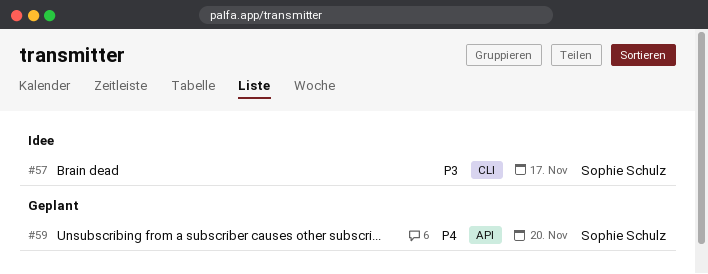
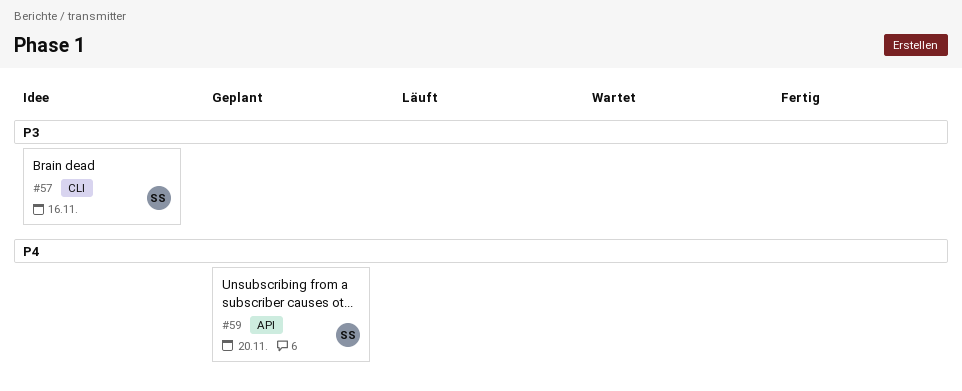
#57, due: Nov 17 -> Nov 16

